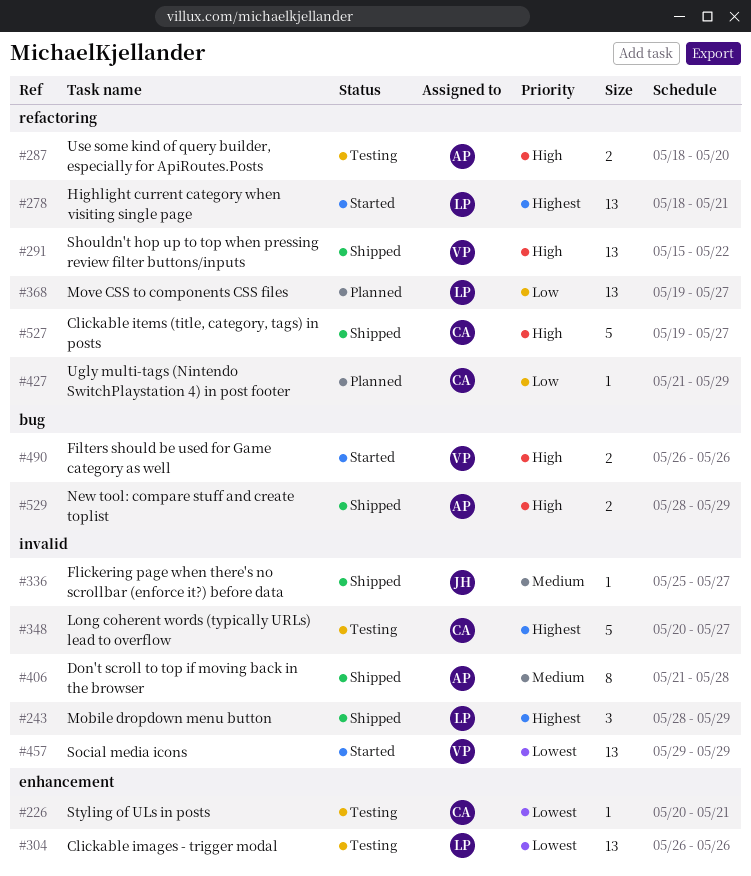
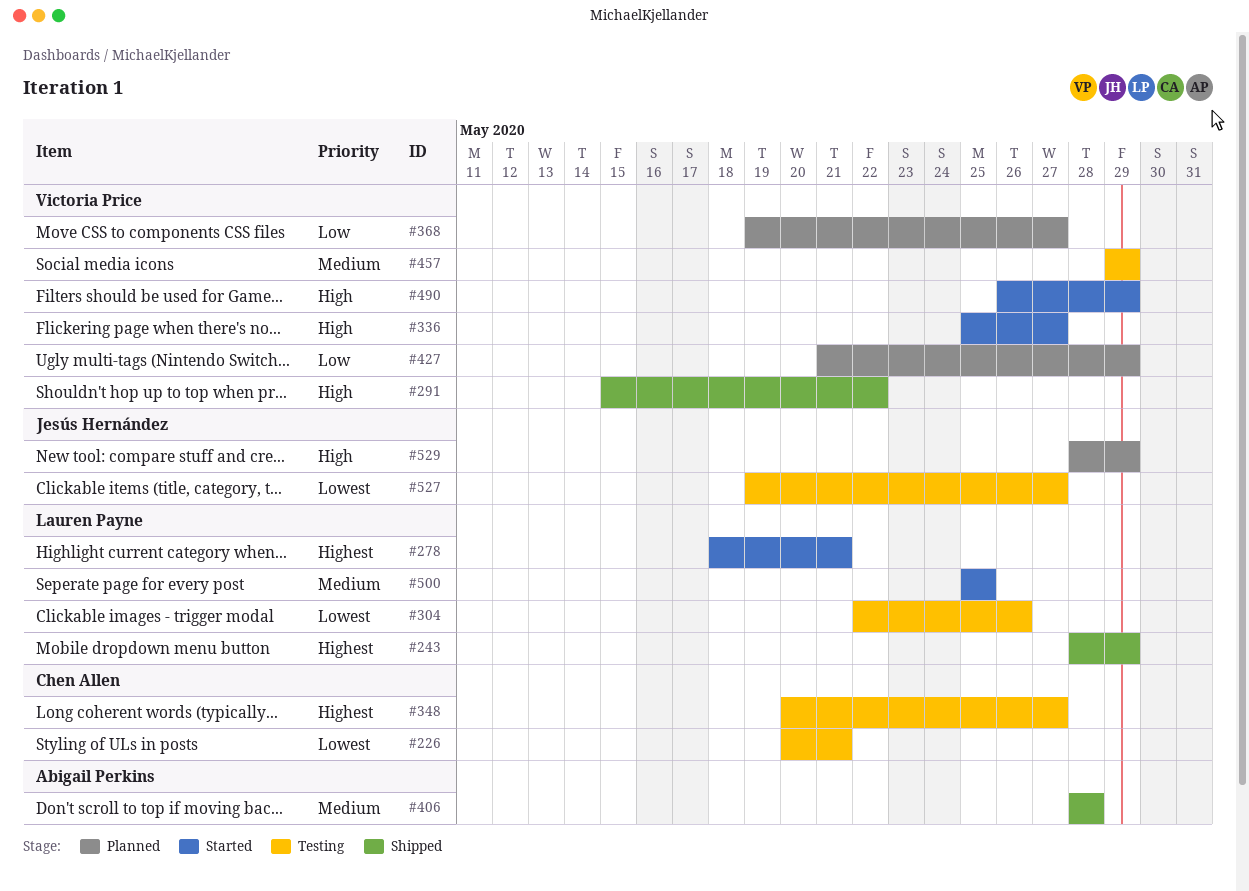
#287: present -> none
#304, start: May 26 -> May 22
#336, status: Shipped -> Started
#336, owner: Jesús Hernández -> Victoria Price
#336, priority: Medium -> High
#368, owner: Lauren Payne -> Victoria Price
#406, start: May 21 -> May 28
#427, owner: Chen Allen -> Victoria Price
#457, status: Started -> Testing
#457, priority: Lowest -> Medium
#490, due: May 26 -> May 29
#500: none -> present
#527, status: Shipped -> Testing
#527, owner: Chen Allen -> Jesús Hernández
#527, priority: High -> Lowest
#529, status: Shipped -> Planned
#529, owner: Abigail Perkins -> Jesús Hernández

